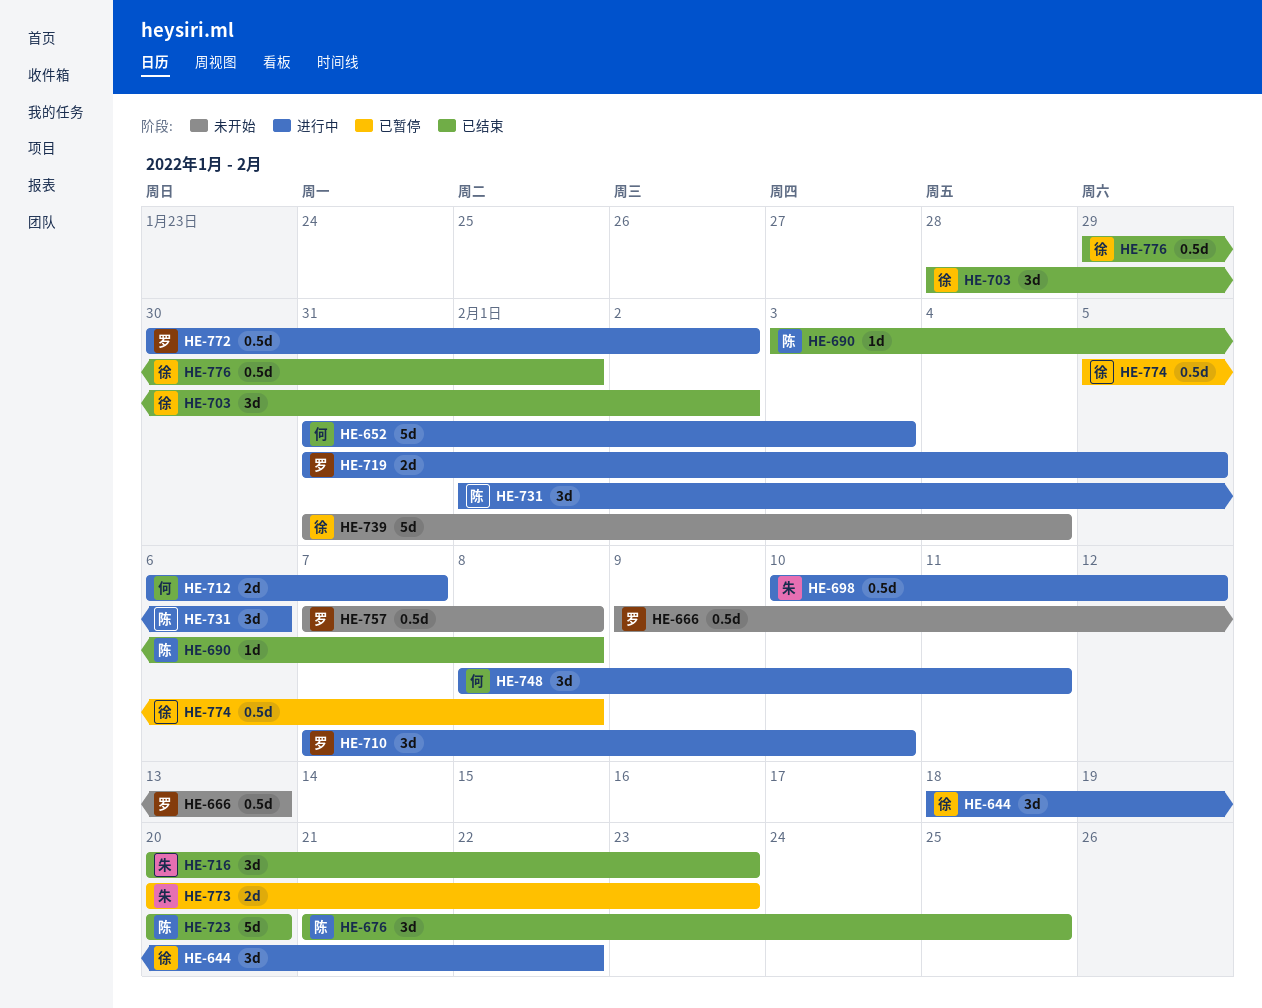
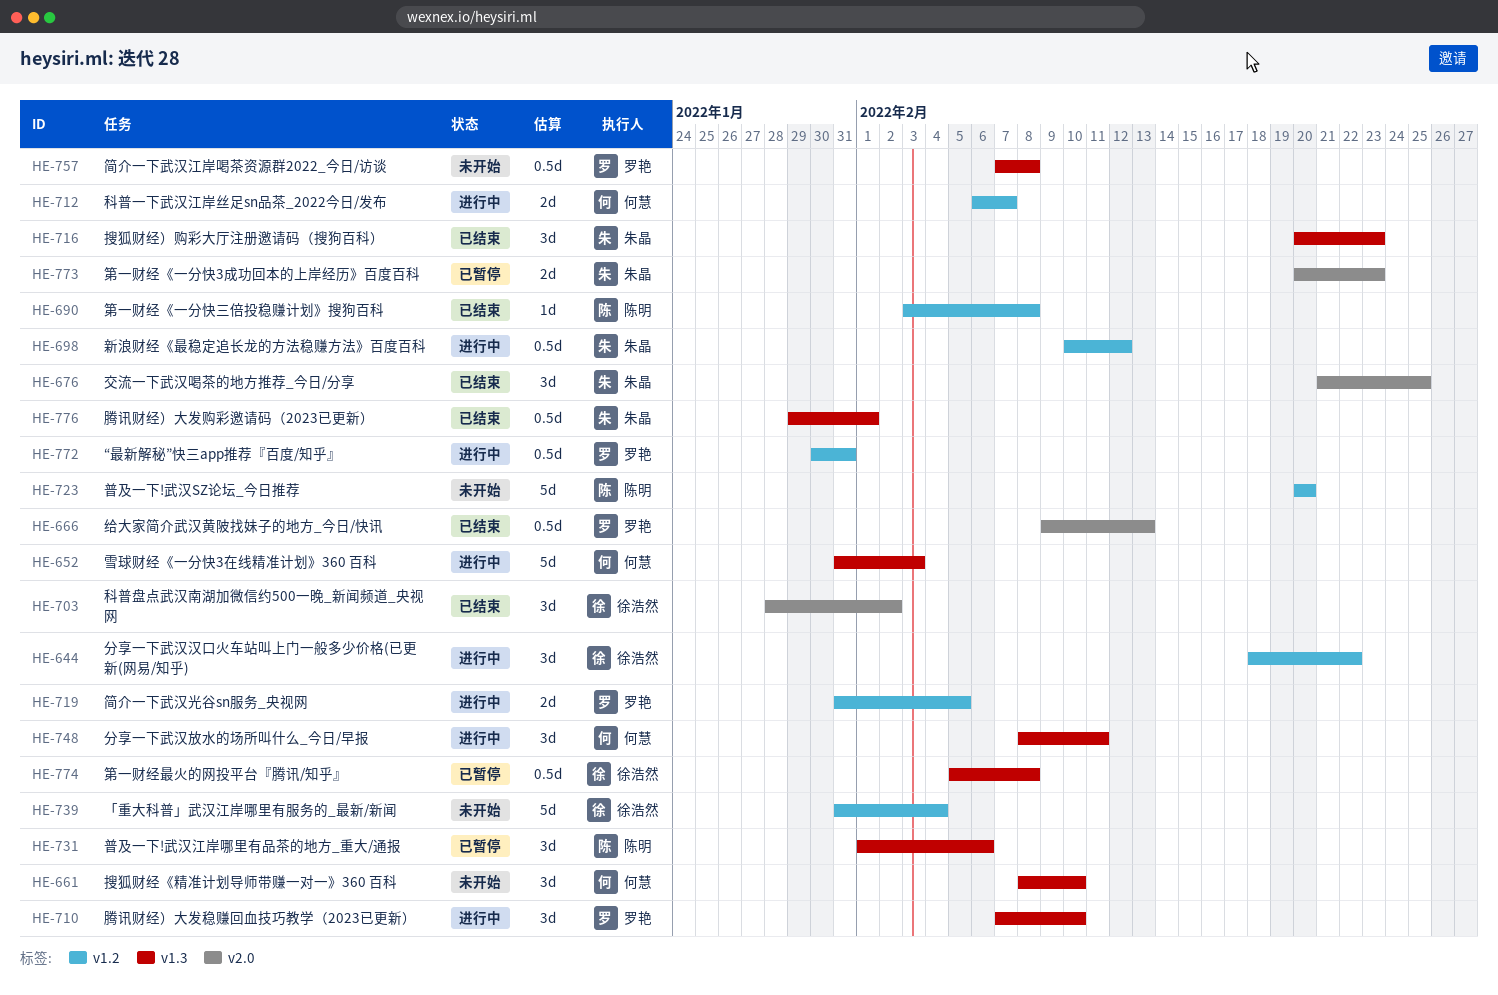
HE-661: none -> present
HE-666, status: 未开始 -> 已结束
HE-676, owner: 陈明 -> 朱晶
HE-723, status: 已结束 -> 未开始
HE-731, status: 进行中 -> 已暂停
HE-772, due: Feb 2 -> Jan 31
HE-776, owner: 徐浩然 -> 朱晶

